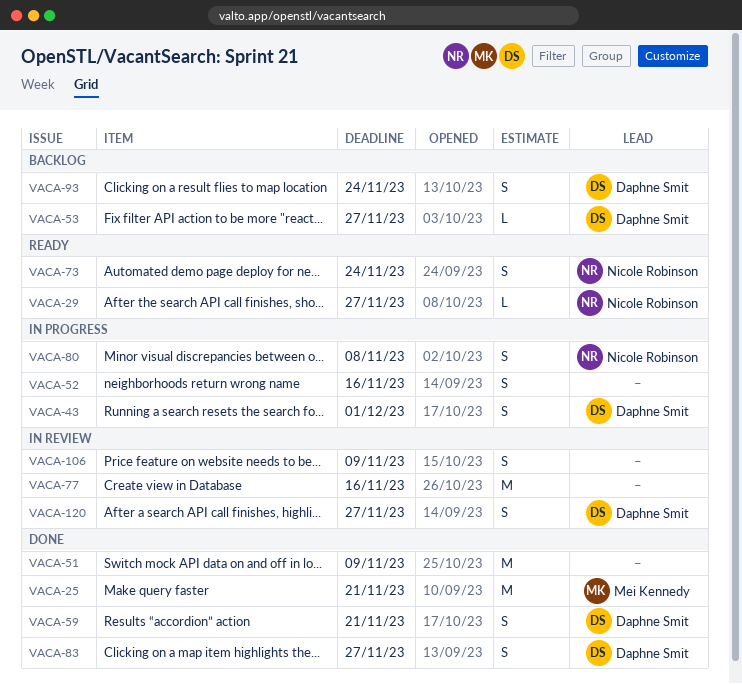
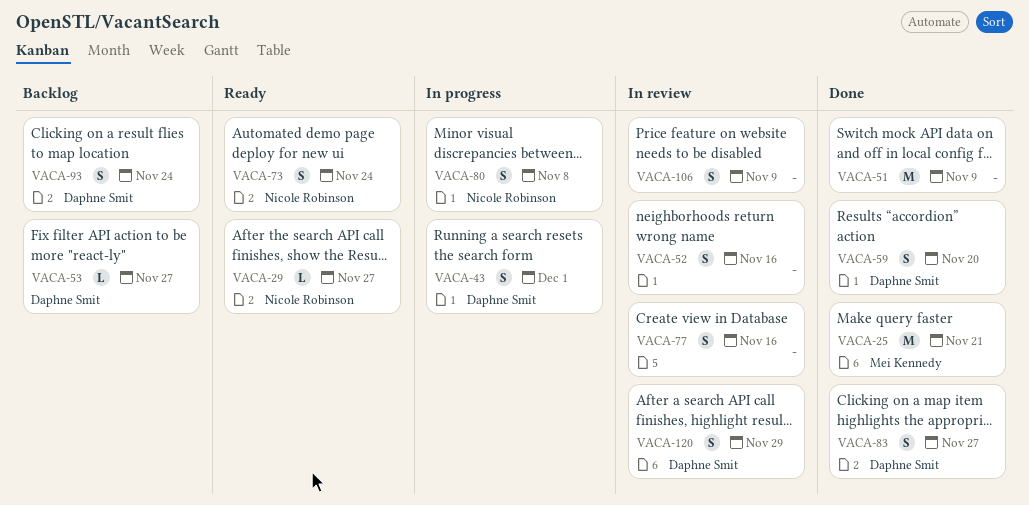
VACA-52, status: In progress -> In review
VACA-59, due: Nov 21 -> Nov 20
VACA-77, estimate: M -> S
VACA-120, due: Nov 27 -> Nov 29

